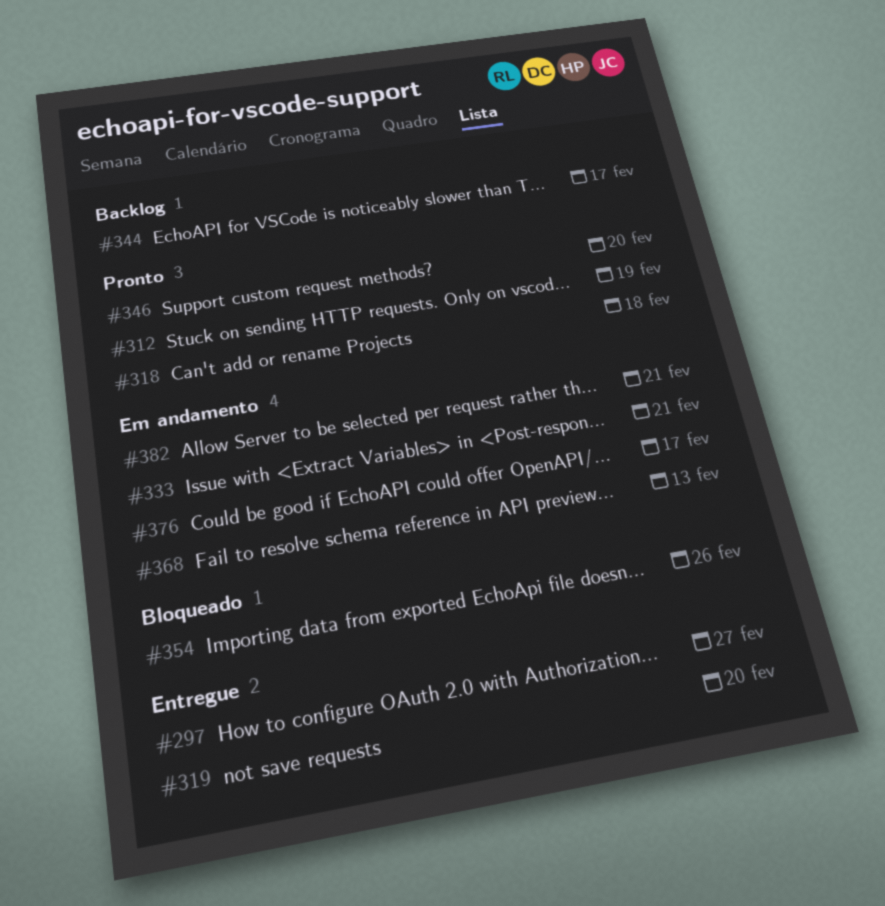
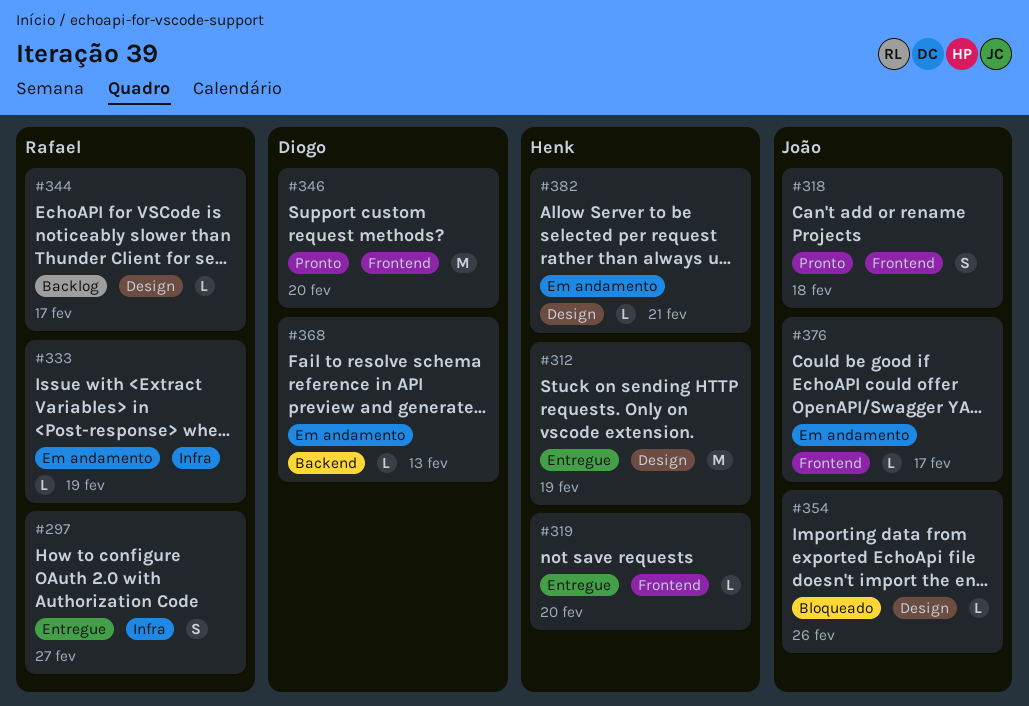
#312, status: Pronto -> Entregue
#333, due: Feb 21 -> Feb 19

